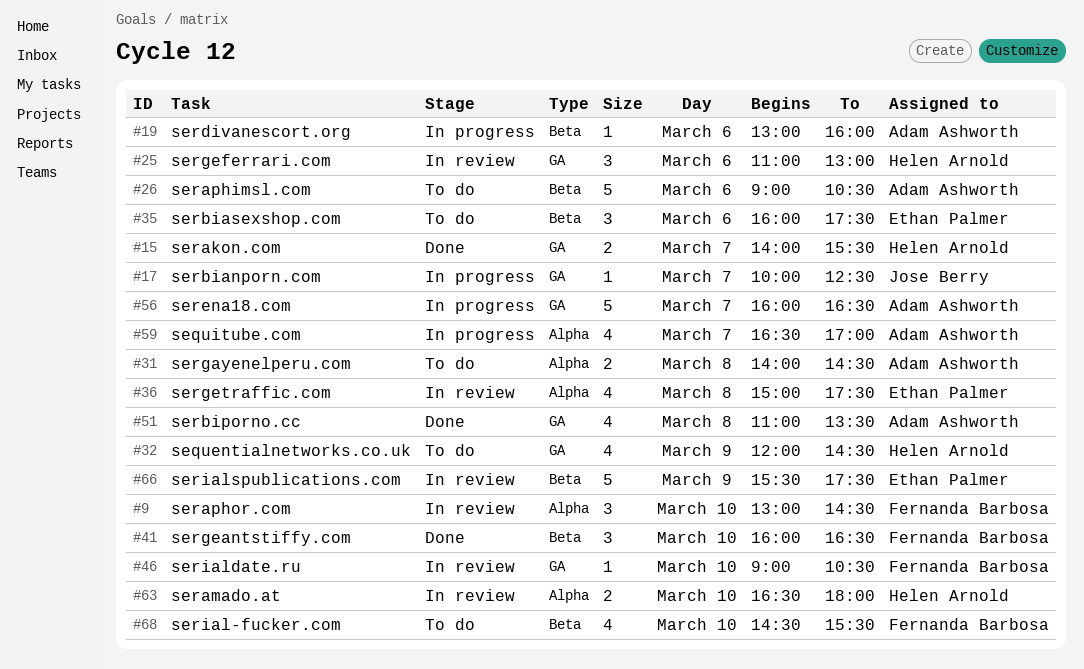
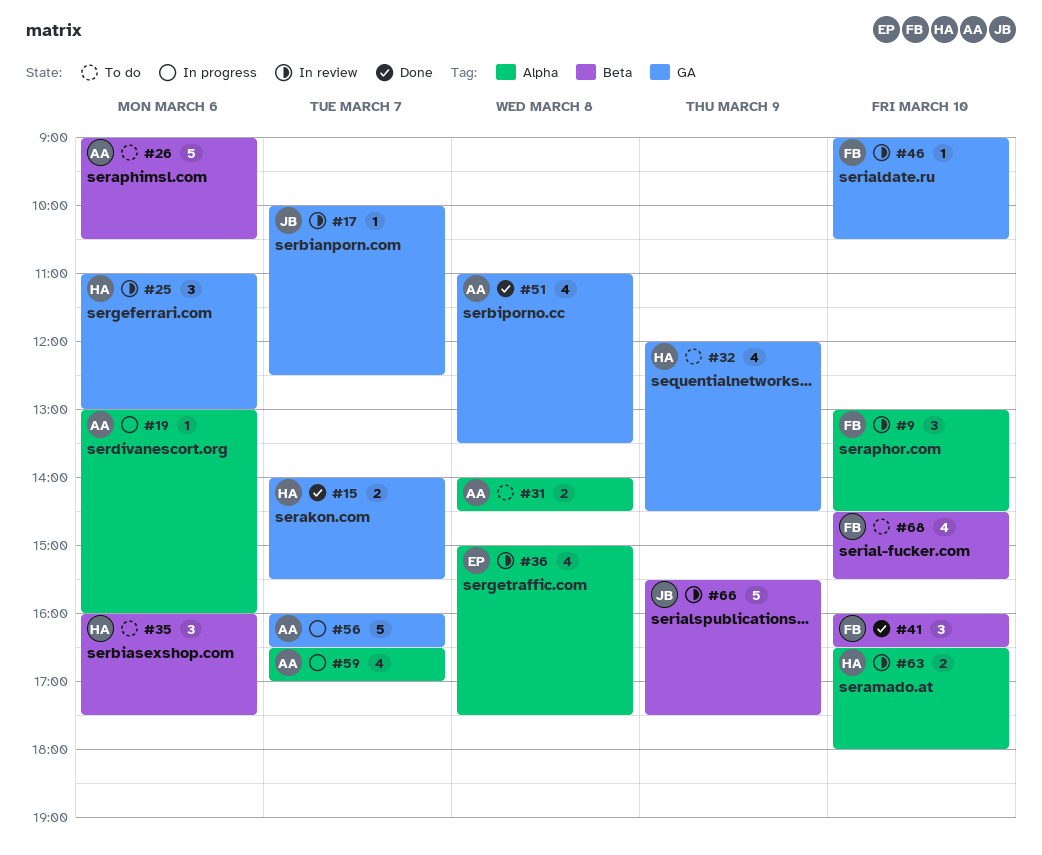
#17, status: In progress -> In review
#19, label: Beta -> Alpha
#35, owner: Ethan Palmer -> Helen Arnold
#66, owner: Ethan Palmer -> Jose Berry

